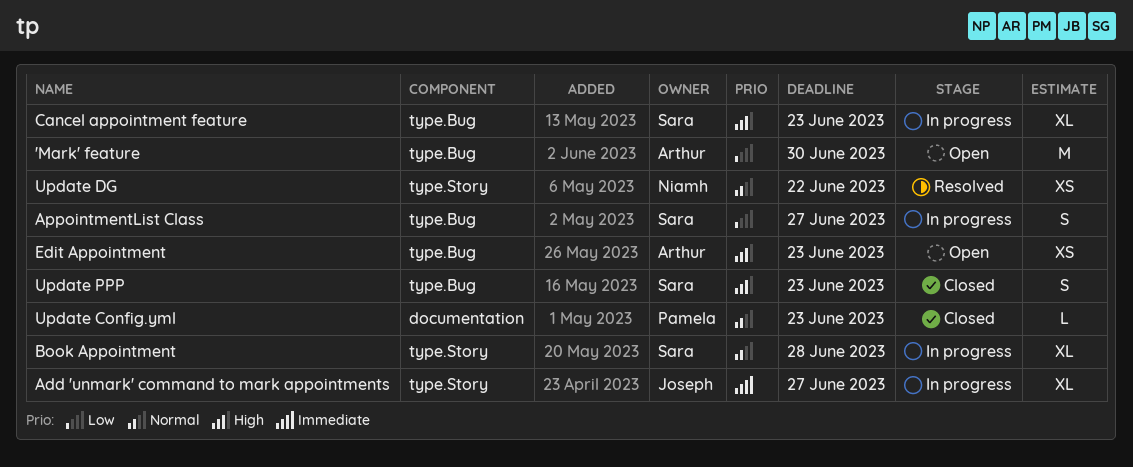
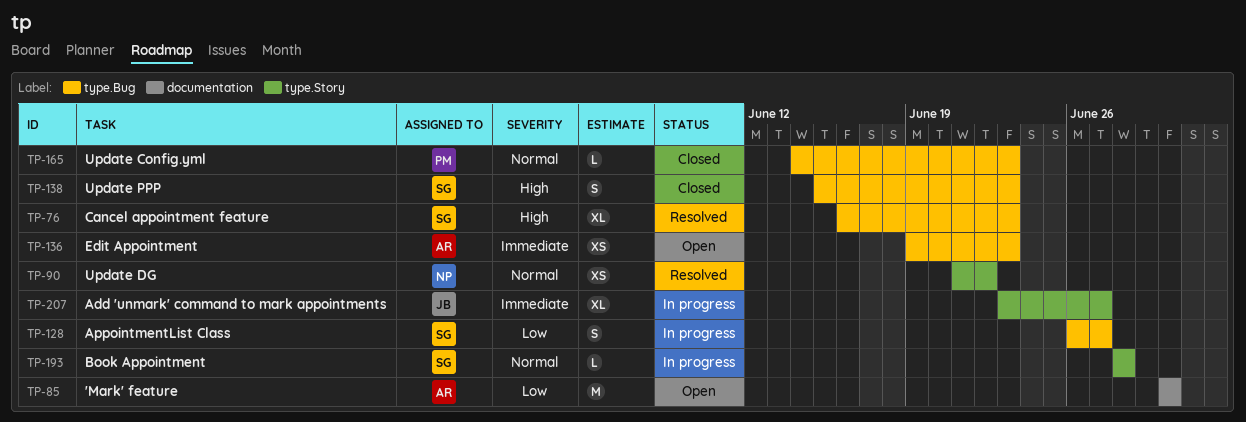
'Mark' feature, label: type.Bug -> documentation
Book Appointment, estimate: XL -> L
Cancel appointment feature, status: In progress -> Resolved
Edit Appointment, priority: High -> Immediate
Update Config.yml, label: documentation -> type.Bug

